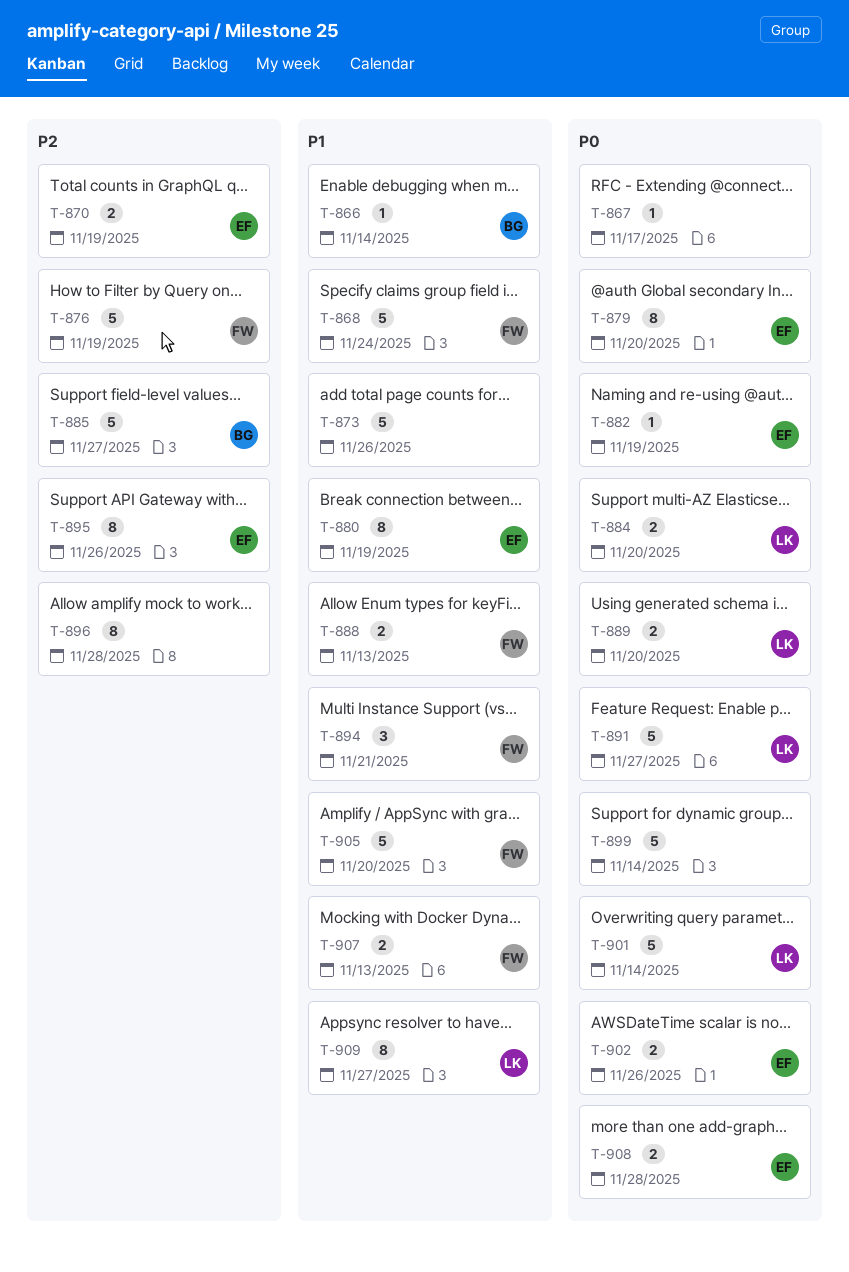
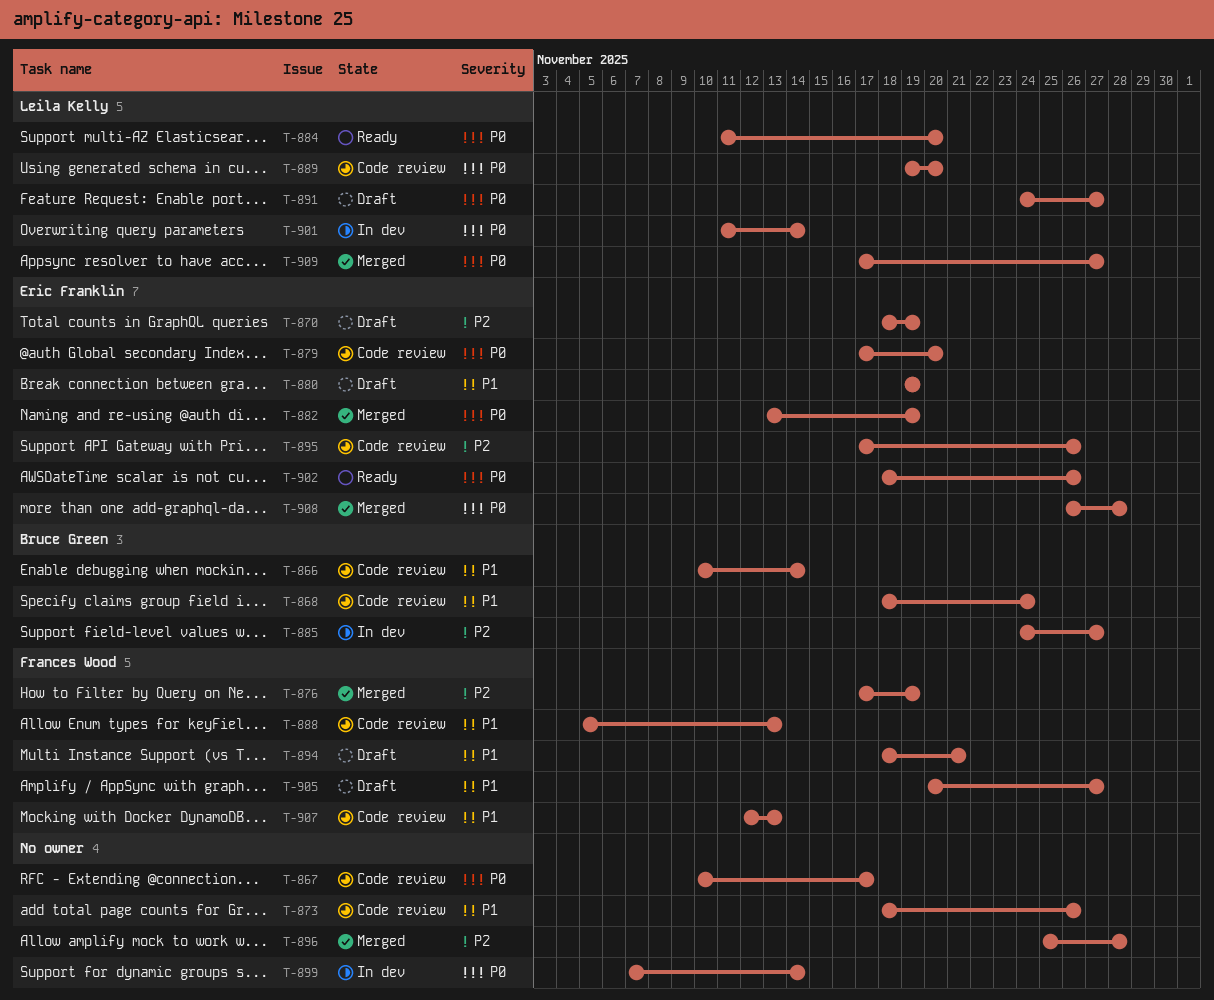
T-868, owner: Frances Wood -> Bruce Green
T-905, due: Nov 20 -> Nov 27
T-909, priority: P1 -> P0

